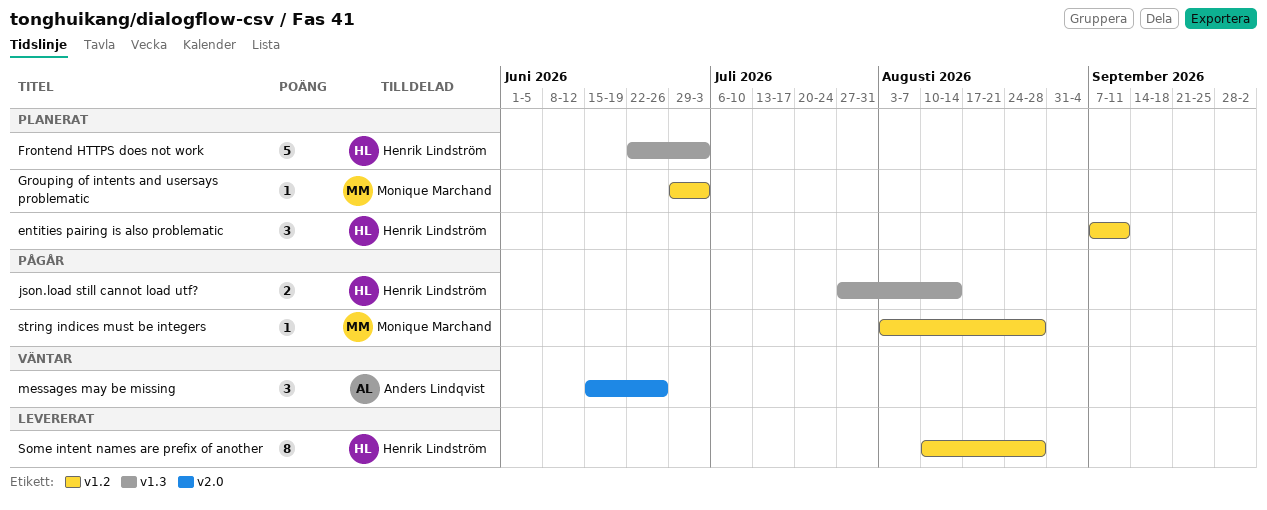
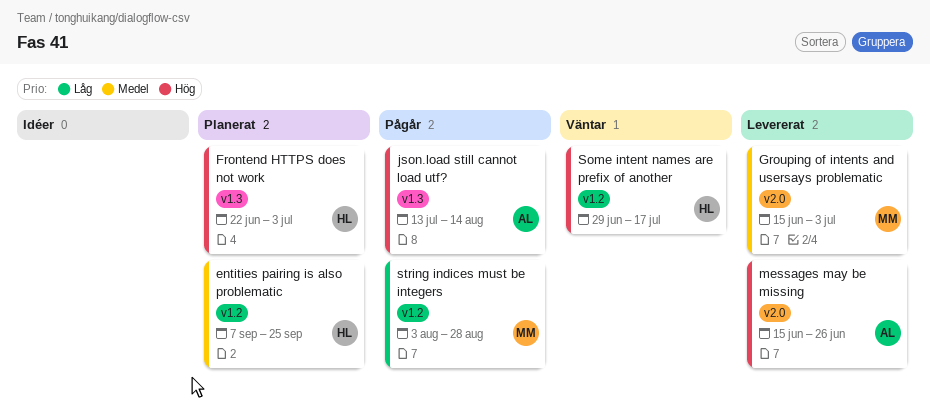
entities pairing is also problematic, due: Sep 11 -> Sep 25
Grouping of intents and usersays problematic, status: Planerat -> Levererat
Grouping of intents and usersays problematic, label: v1.2 -> v2.0
Grouping of intents and usersays problematic, start: Jun 29 -> Jun 15
json.load still cannot load utf?, owner: Henrik Lindström -> Anders Lindqvist
json.load still cannot load utf?, start: Jul 27 -> Jul 13
messages may be missing, status: Väntar -> Levererat
Some intent names are prefix of another, status: Levererat -> Väntar
Some intent names are prefix of another, start: Aug 10 -> Jun 29
Some intent names are prefix of another, due: Aug 28 -> Jul 17

